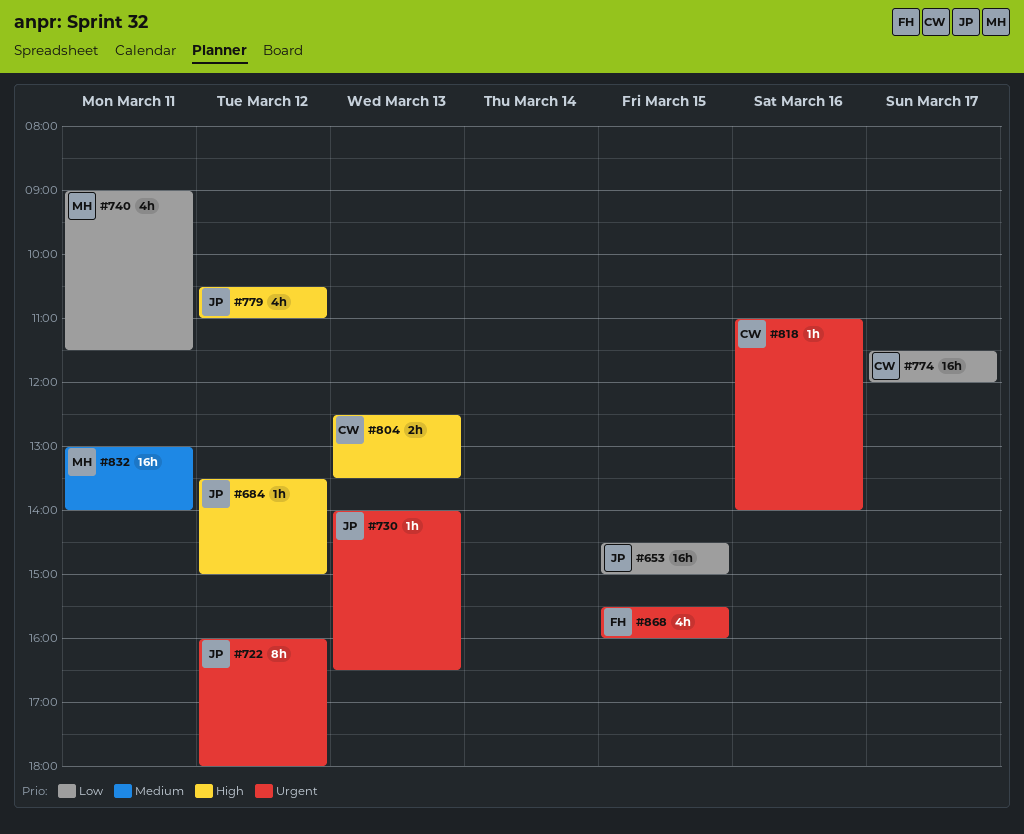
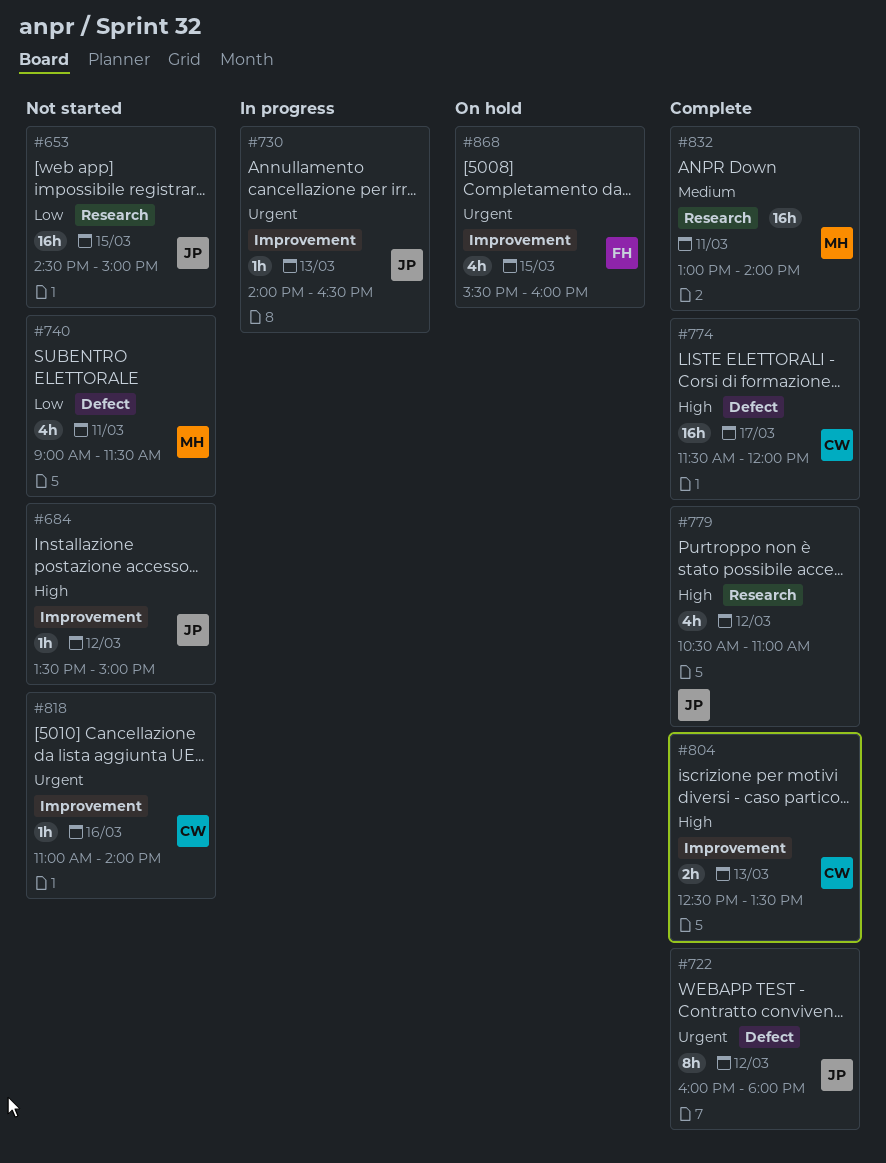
#774, priority: Low -> High

